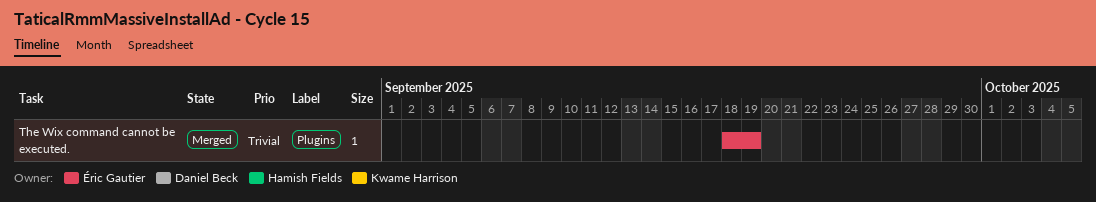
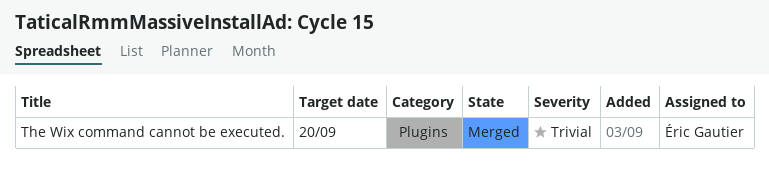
The Wix command cannot be executed., due: Sep 19 -> Sep 20

